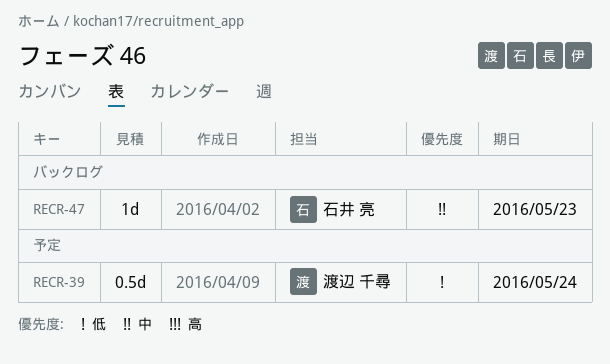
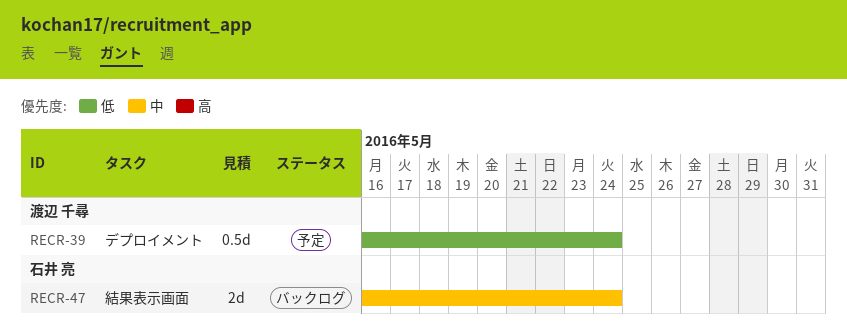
RECR-47, estimate: 1d -> 2d
RECR-47, due: May 23 -> May 24

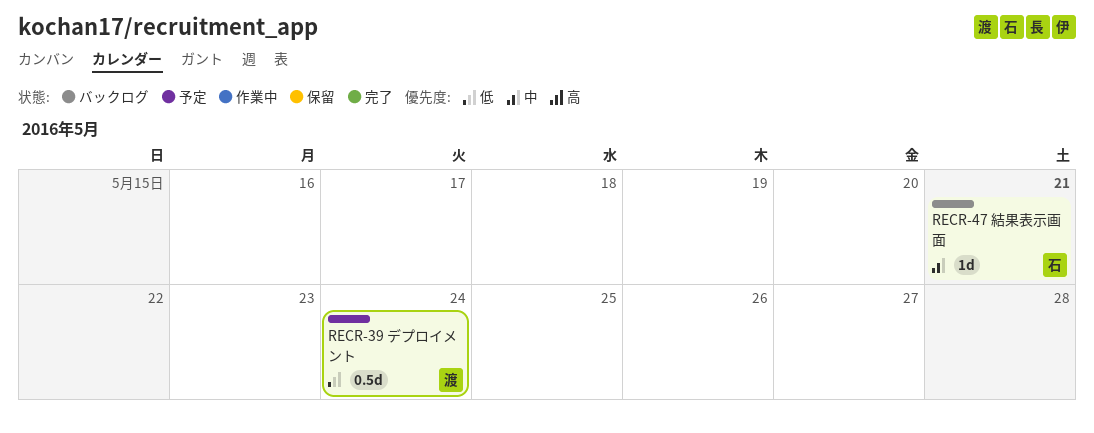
RECR-47, estimate: 2d -> 1d
RECR-47, due: May 24 -> May 21

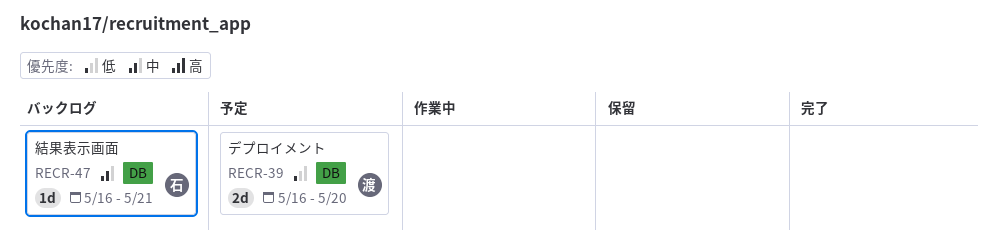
RECR-39, estimate: 0.5d -> 2d
RECR-39, due: May 24 -> May 20

